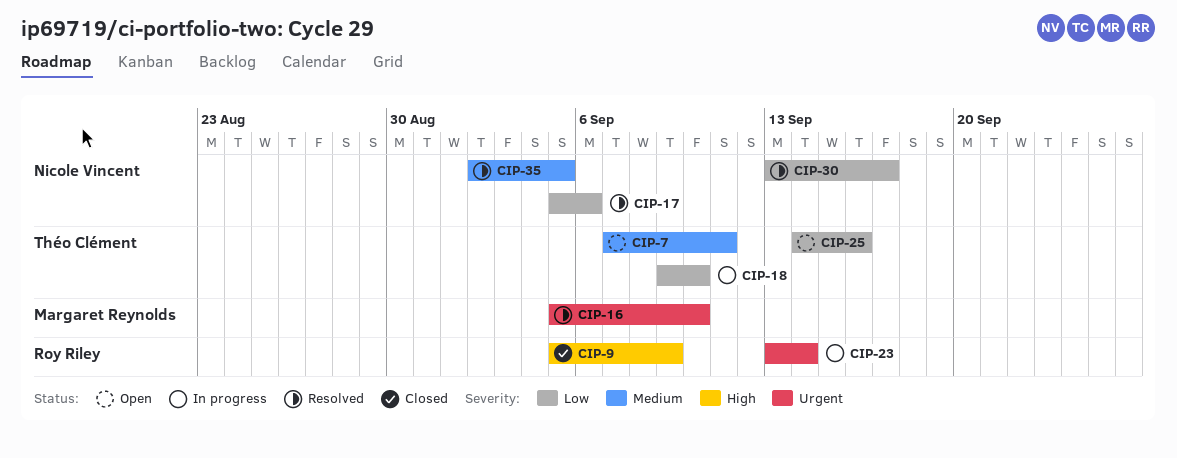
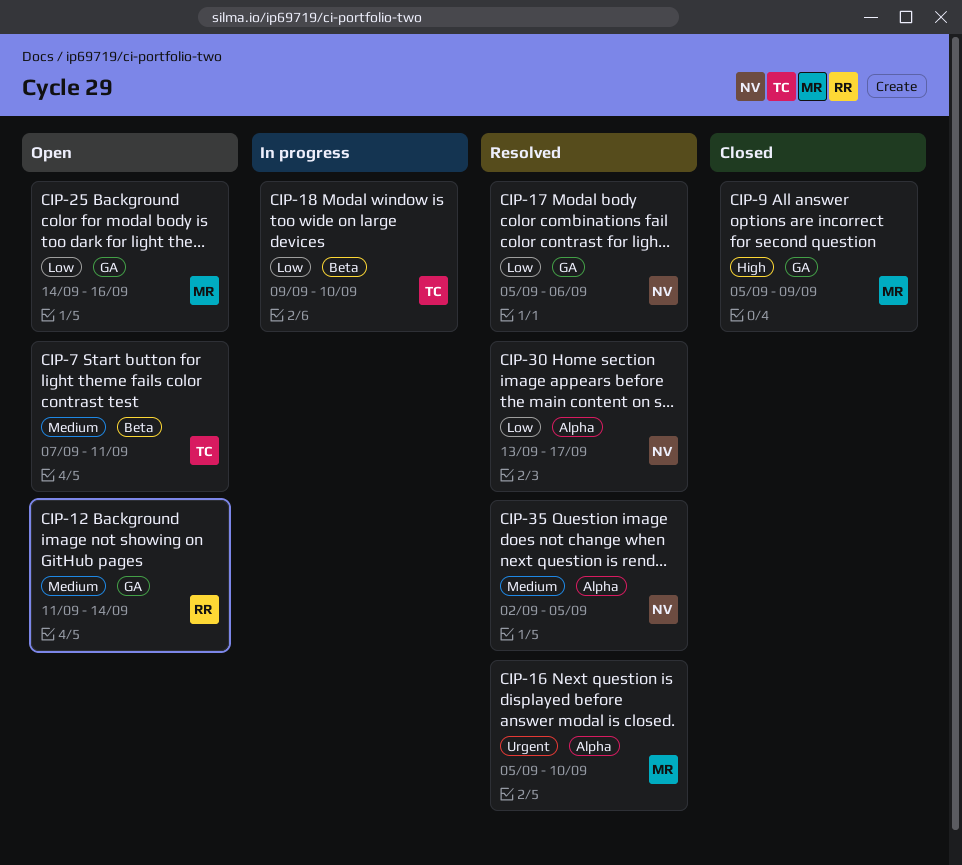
CIP-9, owner: Roy Riley -> Margaret Reynolds
CIP-12: none -> present
CIP-23: present -> none
CIP-25, owner: Théo Clément -> Margaret Reynolds

